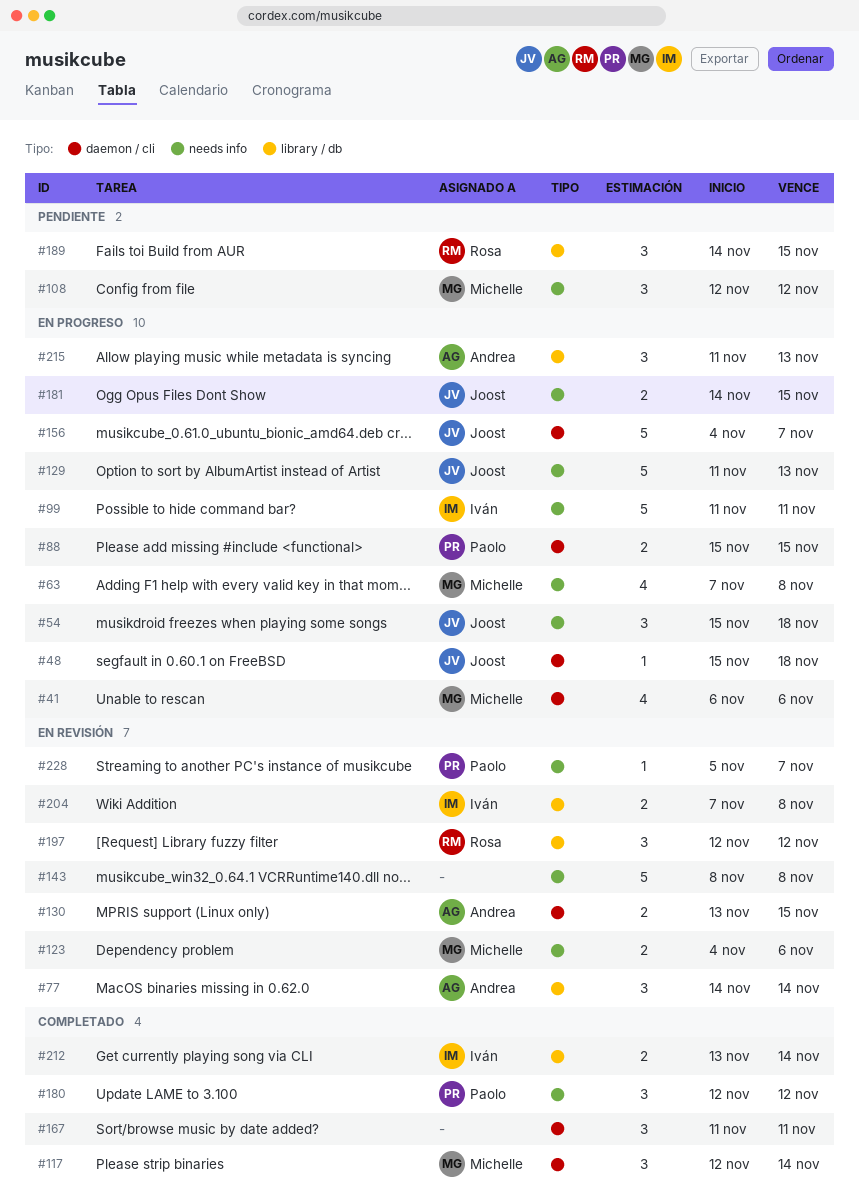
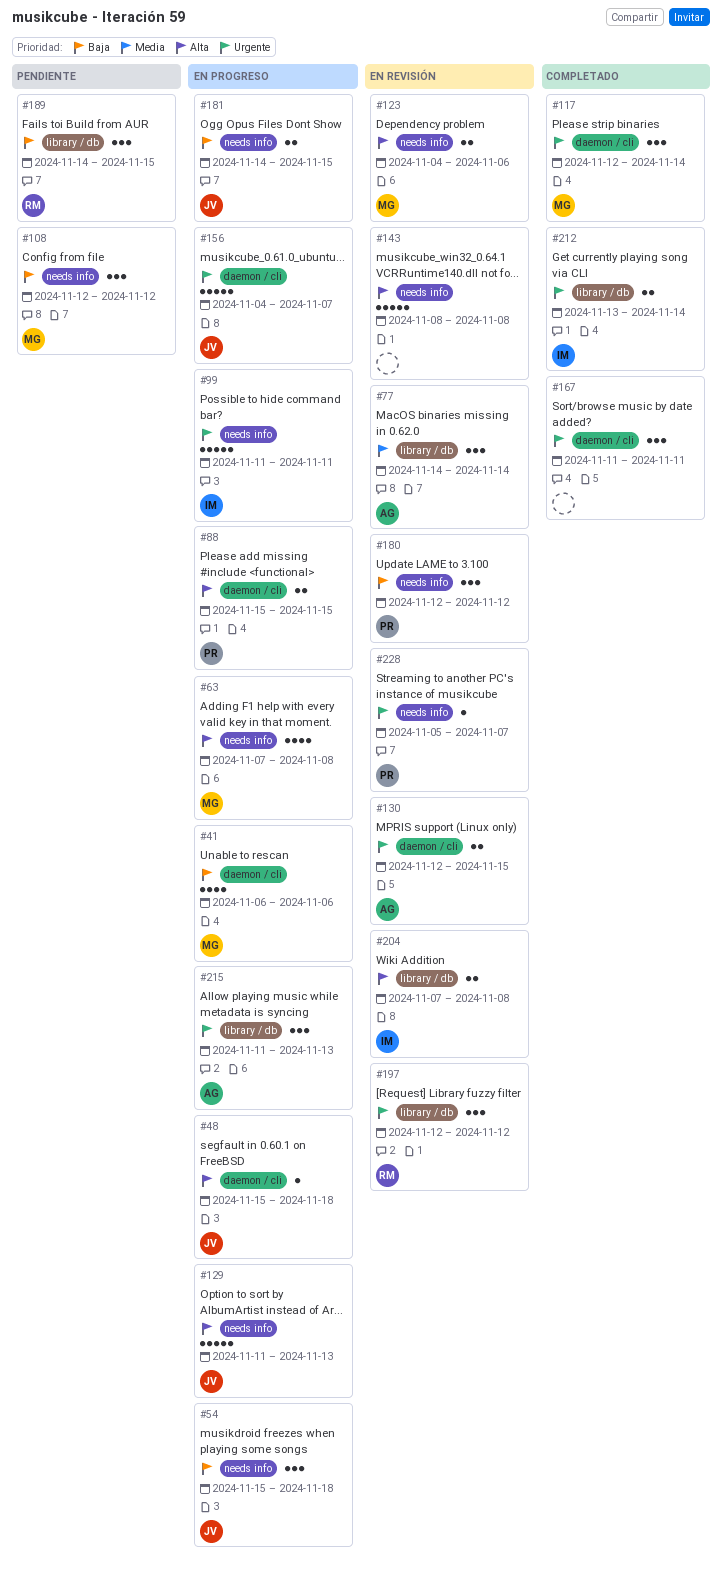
#130, start: Nov 13 -> Nov 12
#180, status: Completado -> En revisión

